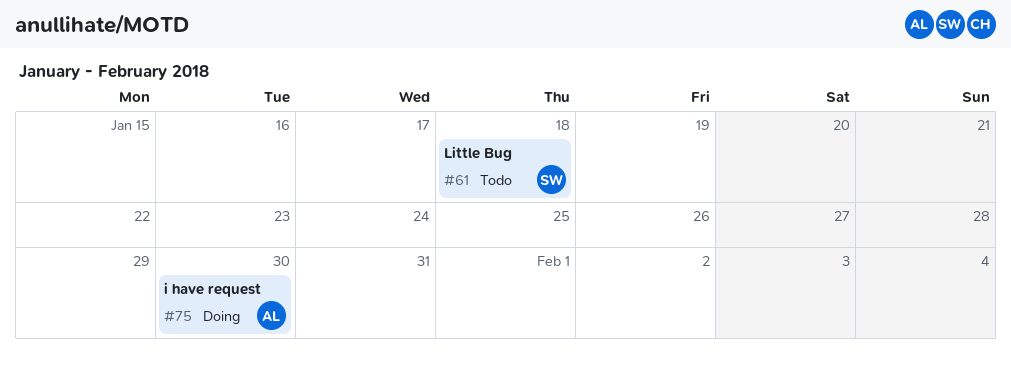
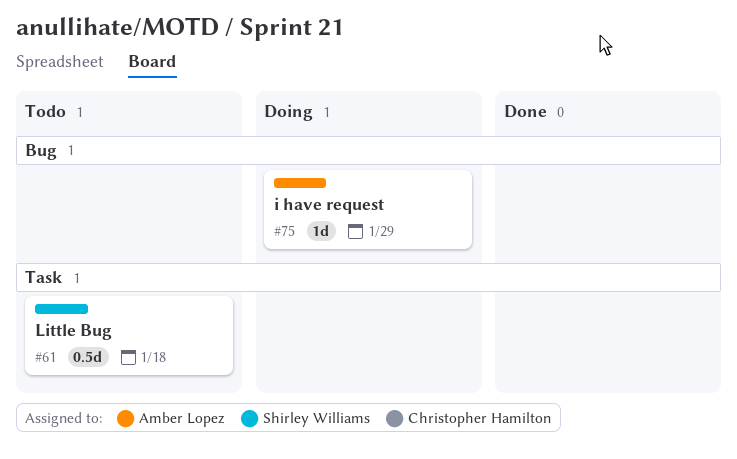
#75, due: Jan 30 -> Jan 29

